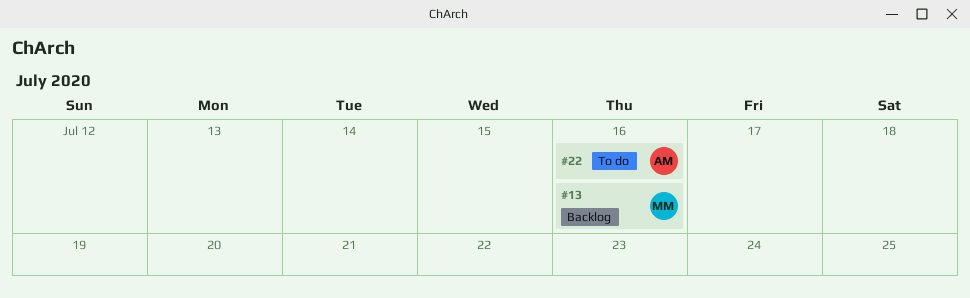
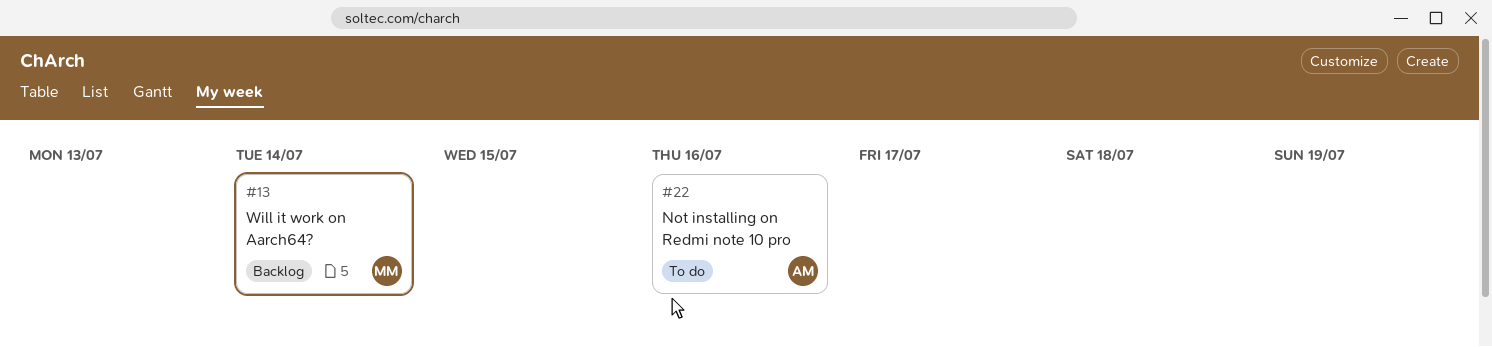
#13, due: Jul 16 -> Jul 14

